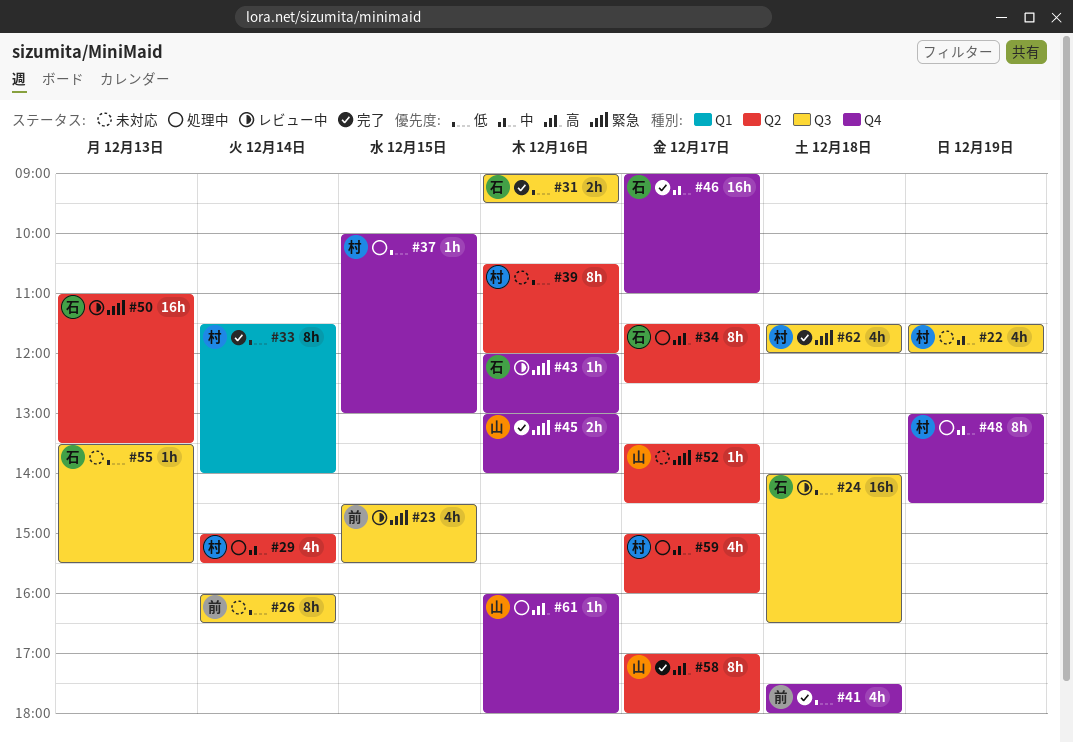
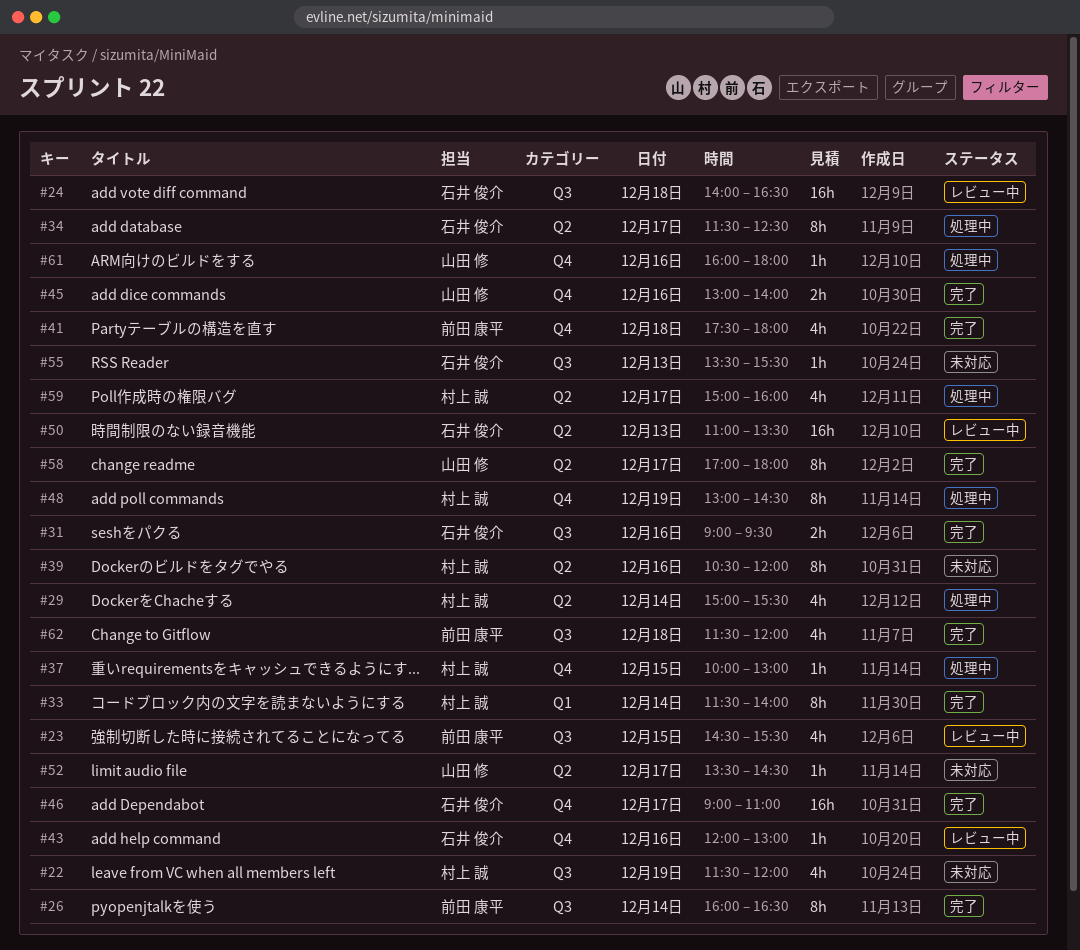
#26, status: 未対応 -> 完了
#62, owner: 村上 誠 -> 前田 康平

